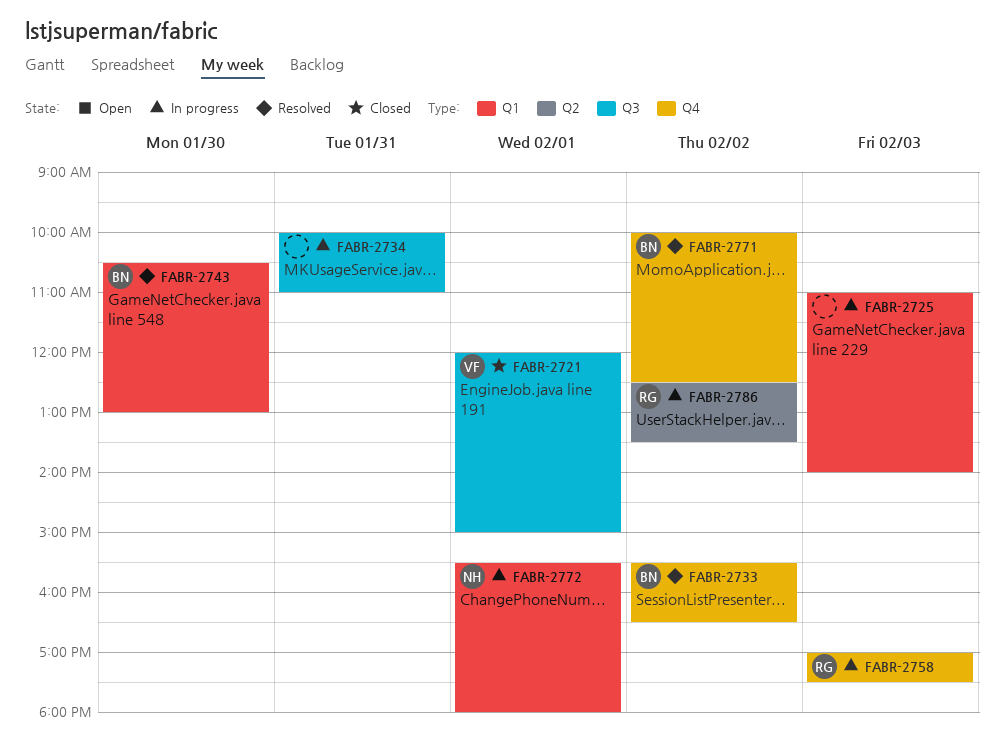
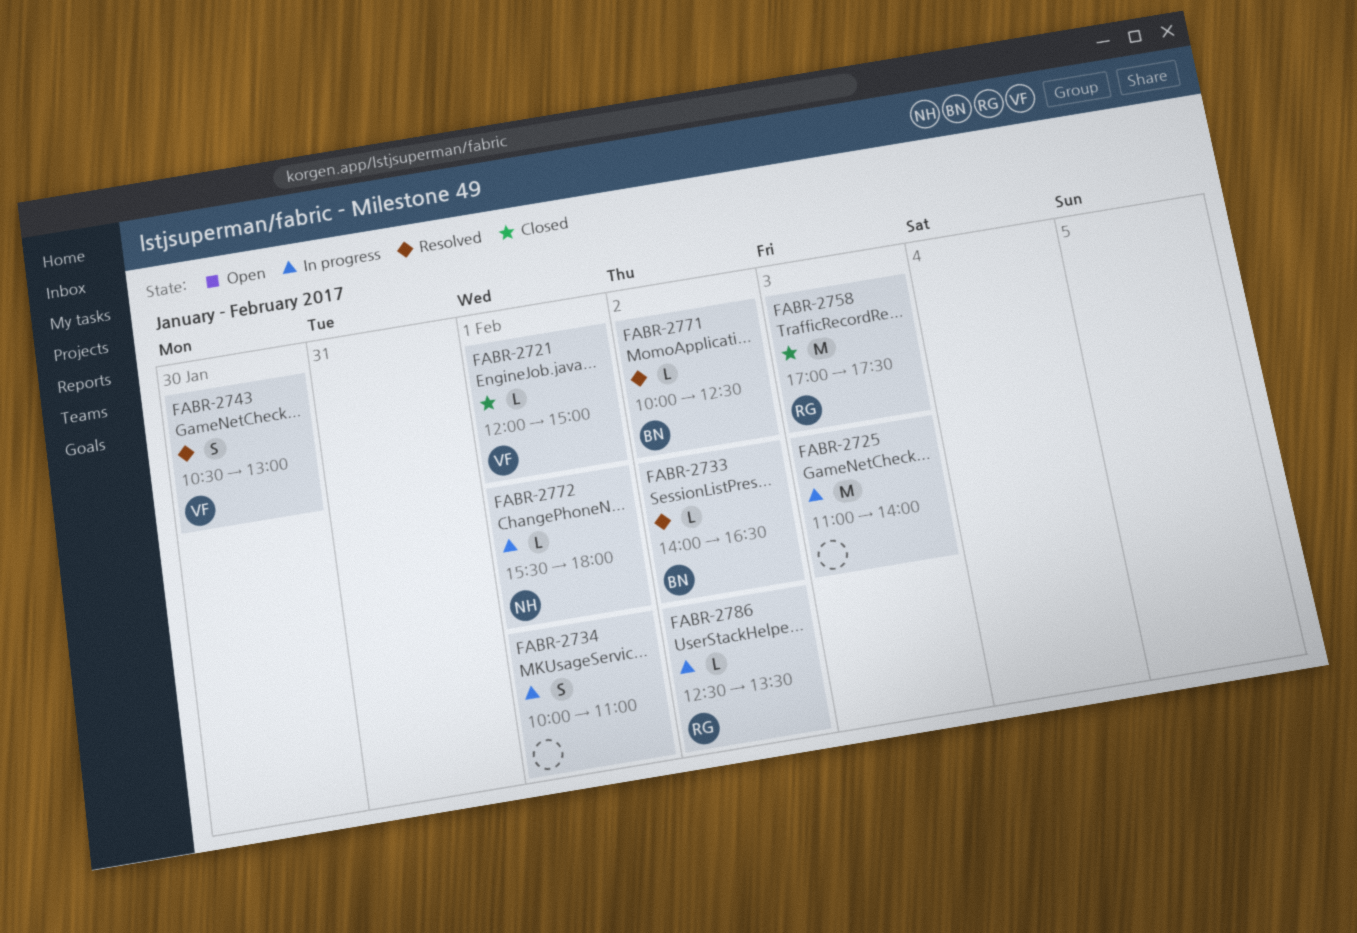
FABR-2733, begins: 15:30 -> 14:00
FABR-2734, day: Jan 31 -> Feb 1
FABR-2743, owner: BN -> VF
FABR-2758, status: In progress -> Closed

